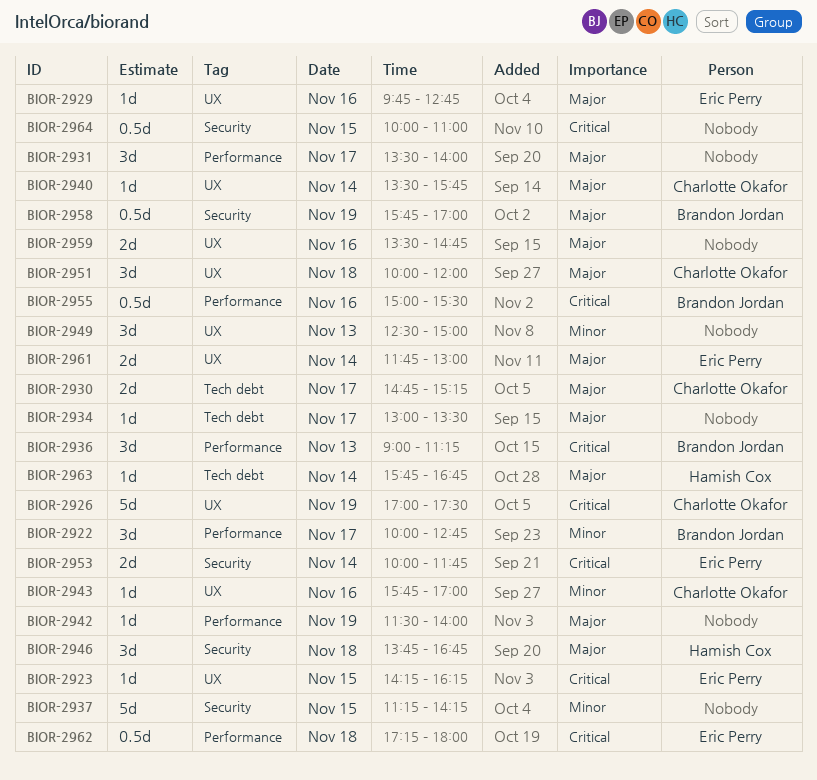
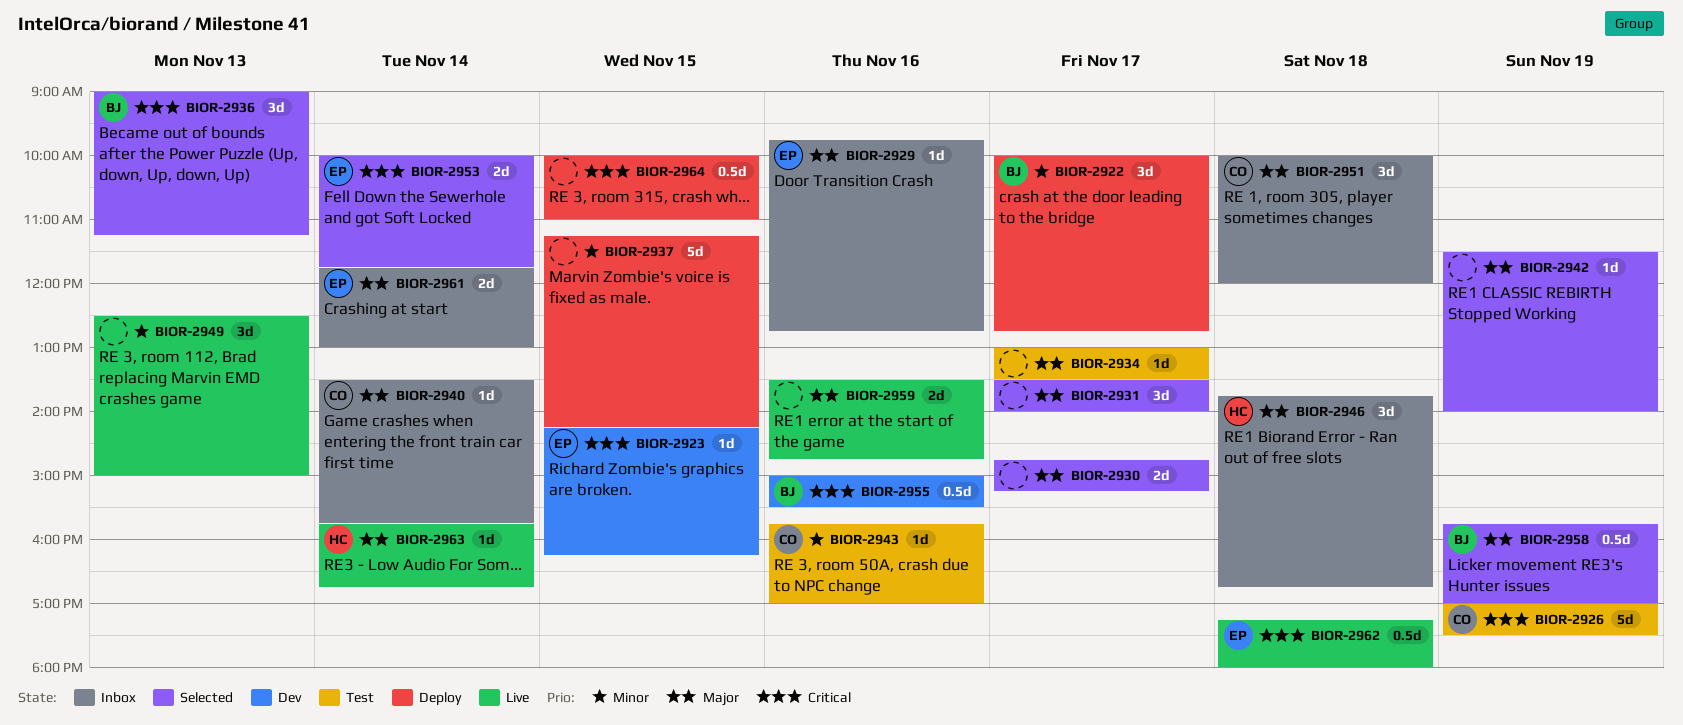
BIOR-2930, owner: Charlotte Okafor -> none

